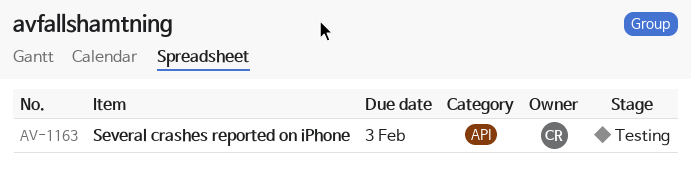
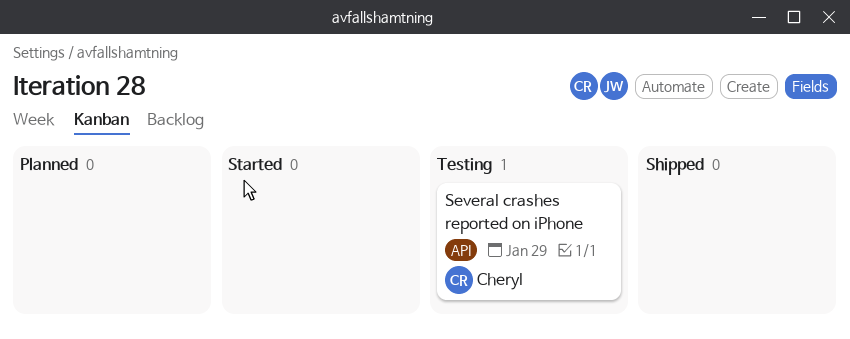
Several crashes reported on iPhone, due: Feb 3 -> Jan 29

